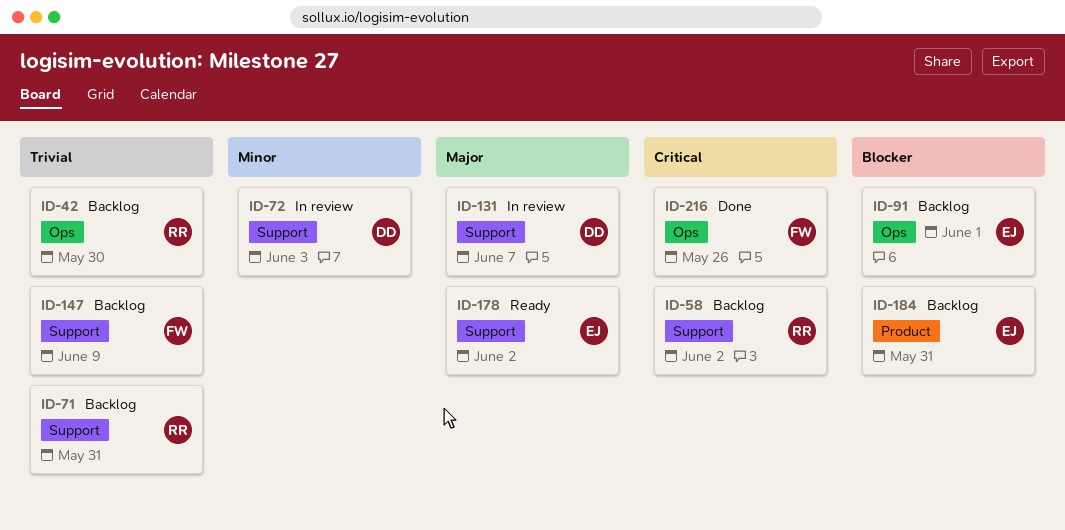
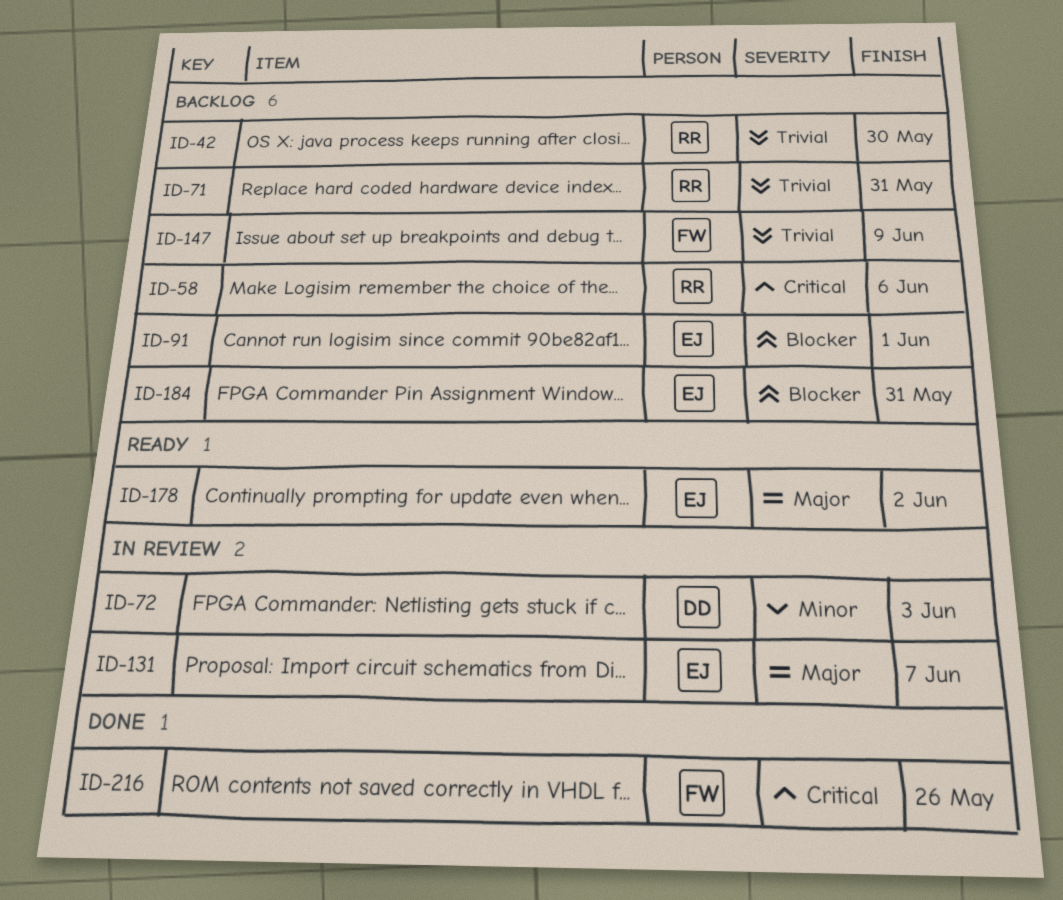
ID-58, due: Jun 2 -> Jun 6
ID-131, owner: DD -> EJ

